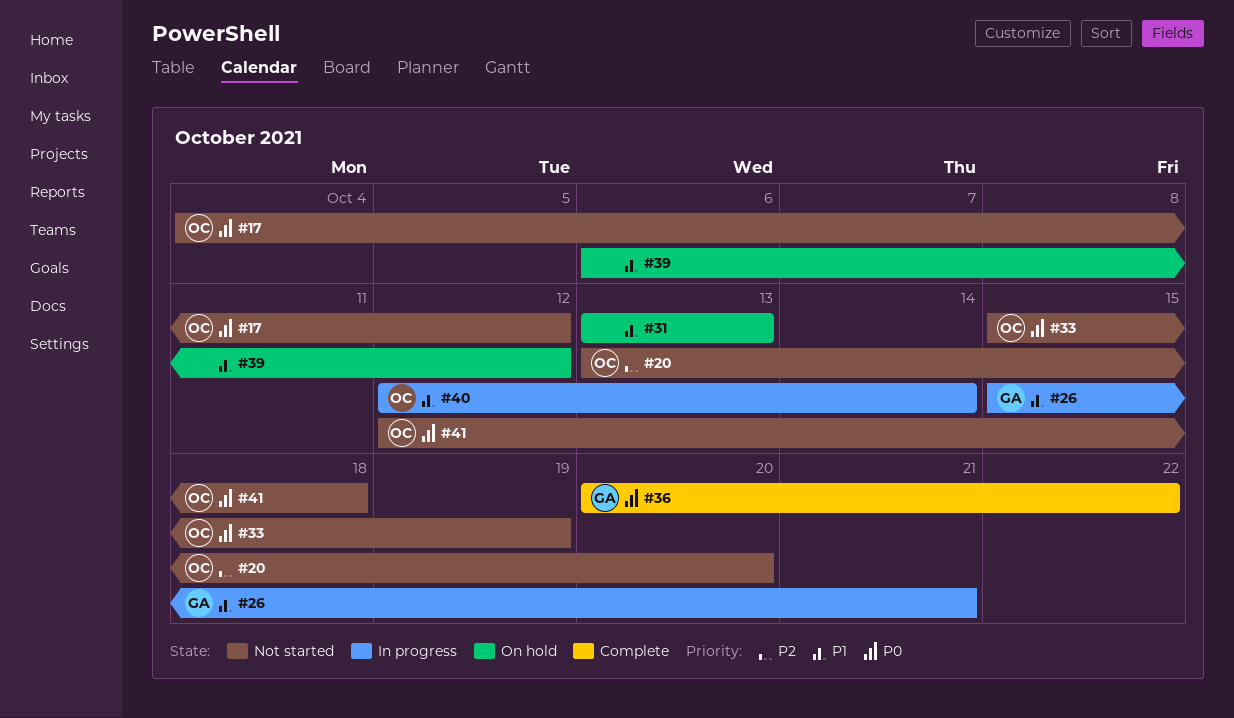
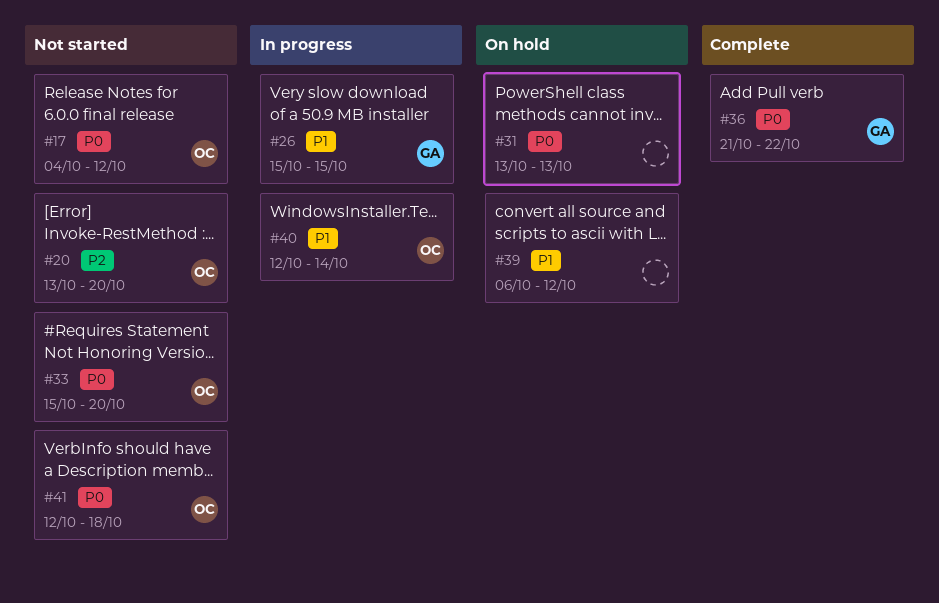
#26, due: Oct 21 -> Oct 15
#31, priority: P1 -> P0
#33, due: Oct 19 -> Oct 20
#36, start: Oct 20 -> Oct 21

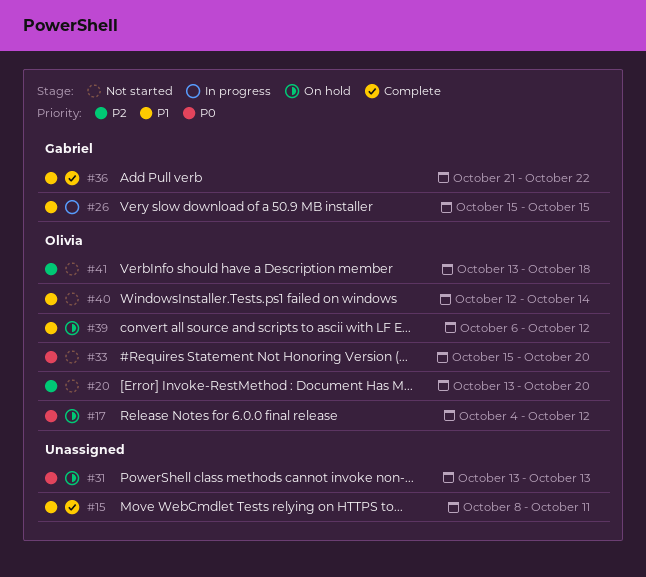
#15: none -> present
#17, status: Not started -> On hold
#36, priority: P0 -> P1
#39, owner: none -> Olivia
#40, status: In progress -> Not started
#41, priority: P0 -> P2
#41, start: Oct 12 -> Oct 13

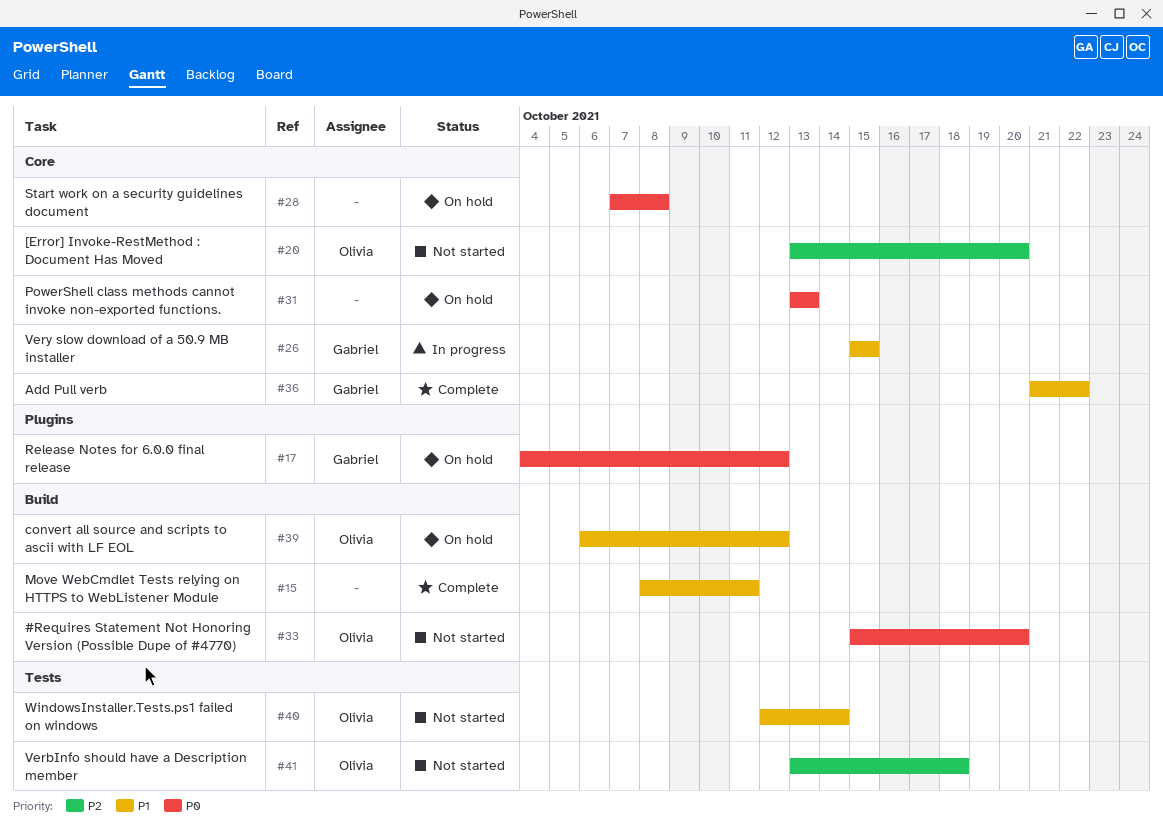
#17, owner: Olivia -> Gabriel
#28: none -> present

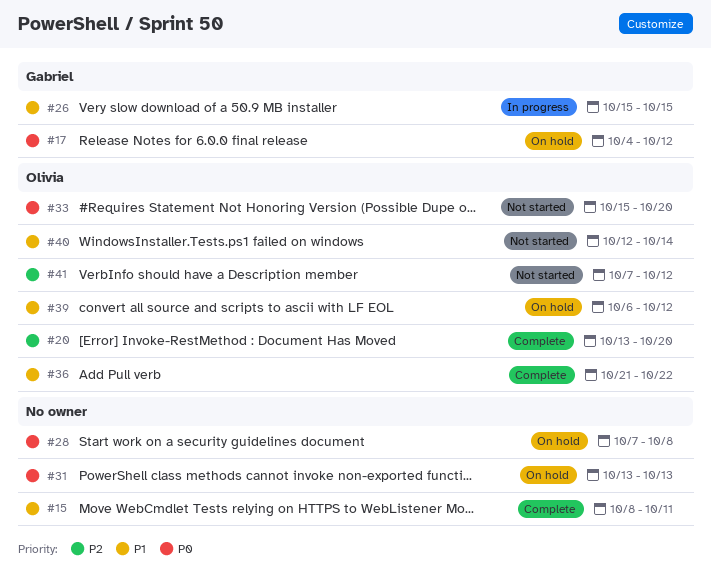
#20, status: Not started -> Complete
#36, owner: Gabriel -> Olivia
#41, start: Oct 13 -> Oct 7
#41, due: Oct 18 -> Oct 12

